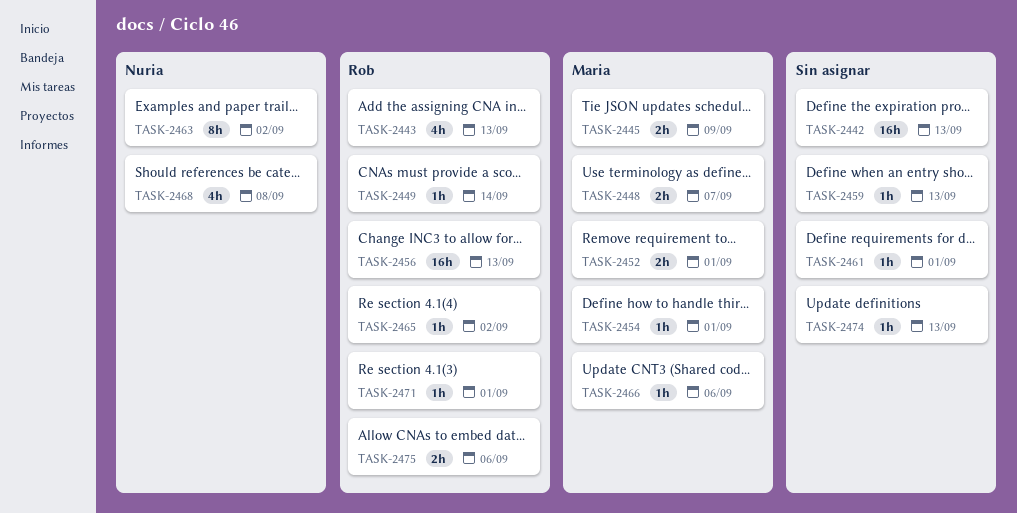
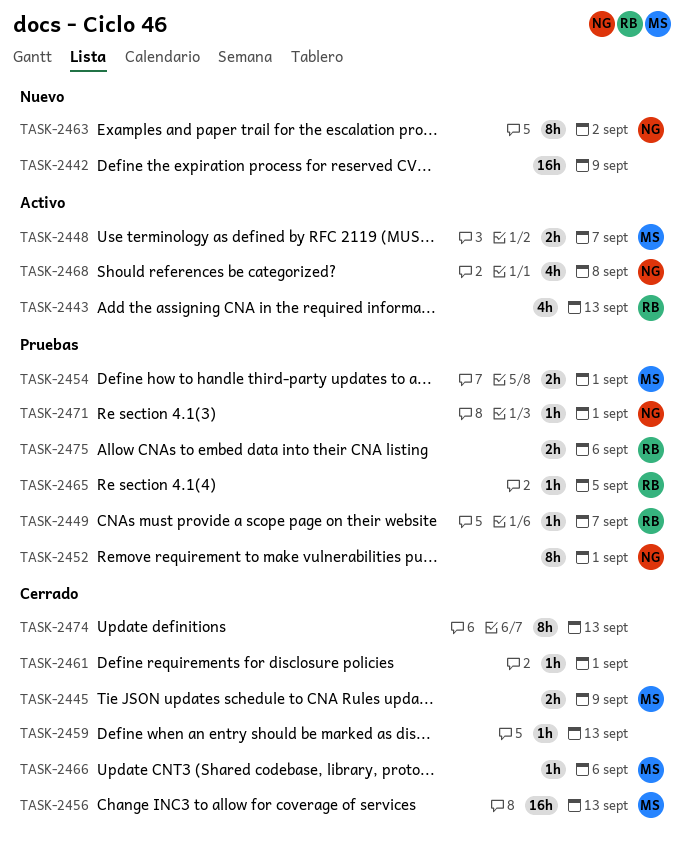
TASK-2442, due: Sep 13 -> Sep 9
TASK-2449, due: Sep 14 -> Sep 7
TASK-2452, owner: Maria -> Nuria
TASK-2452, estimate: 2h -> 8h
TASK-2454, estimate: 1h -> 2h
TASK-2456, owner: Rob -> Maria
TASK-2465, due: Sep 2 -> Sep 5
TASK-2471, owner: Rob -> Nuria
TASK-2474, estimate: 1h -> 8h

